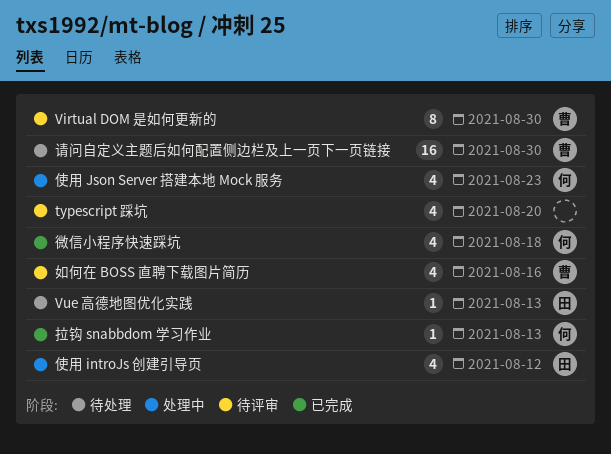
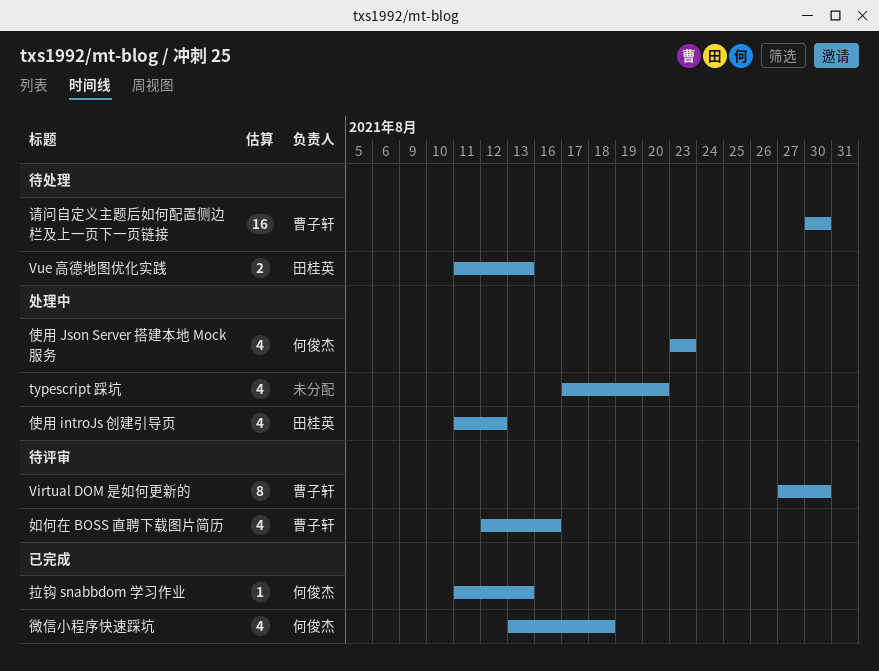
typescript 踩坑, status: 待评审 -> 处理中
Vue 高德地图优化实践, estimate: 1 -> 2

